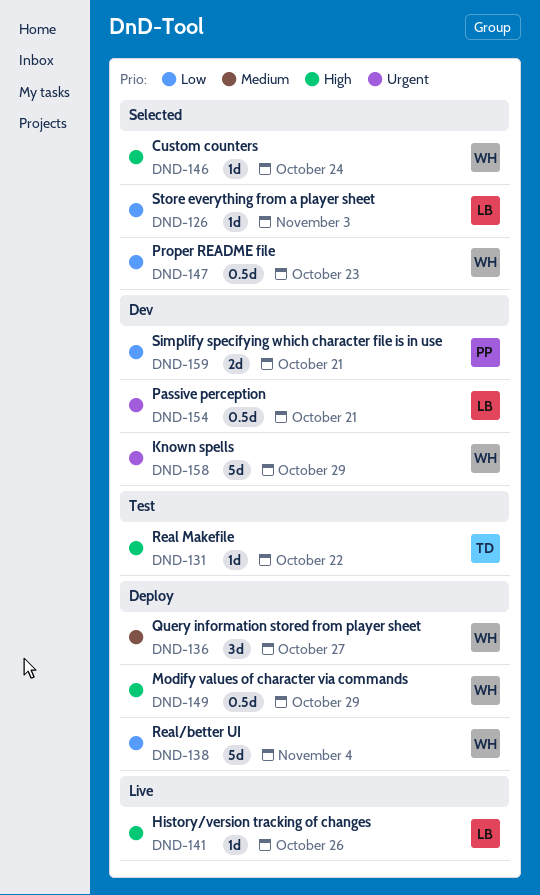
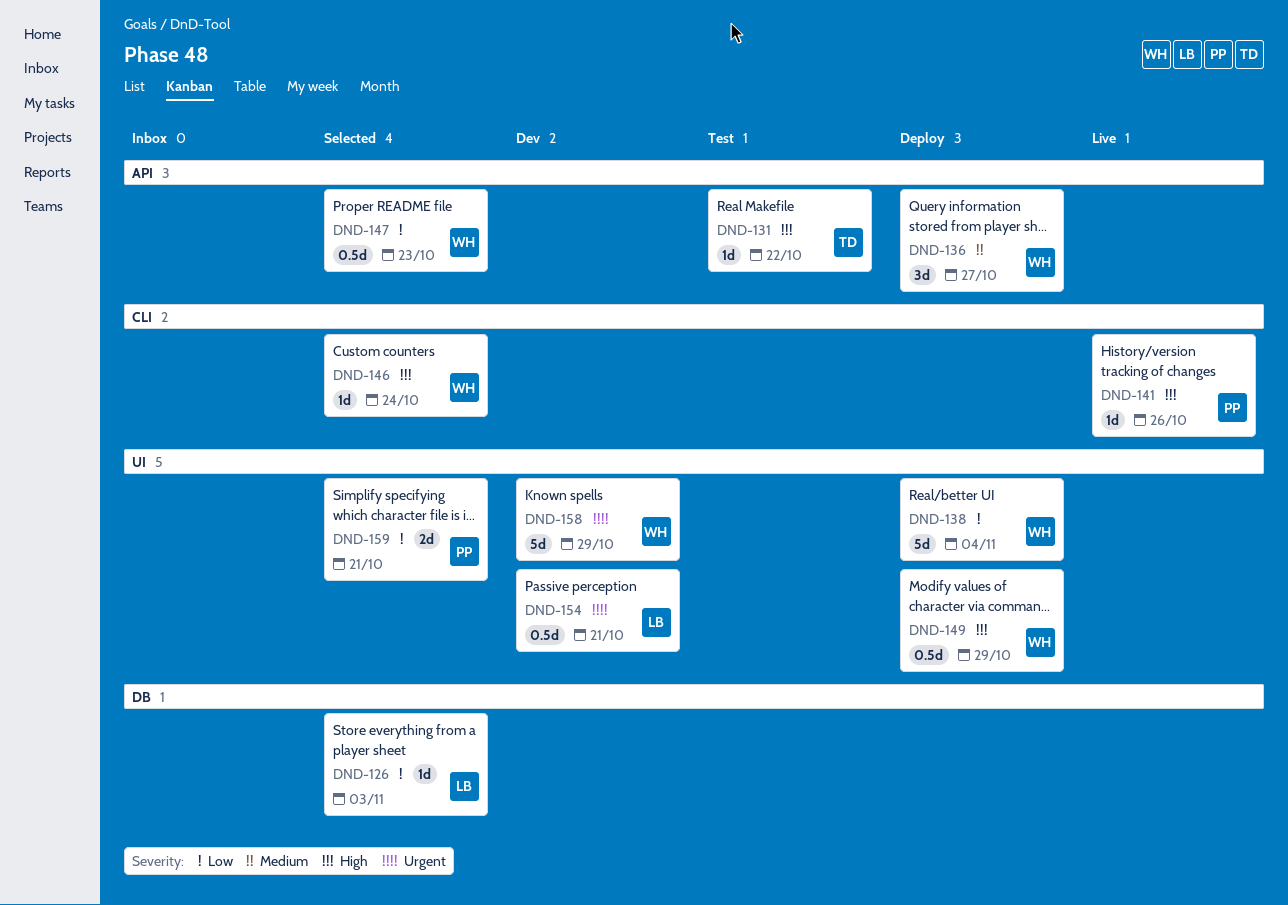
DND-141, owner: LB -> PP
DND-159, status: Dev -> Selected

